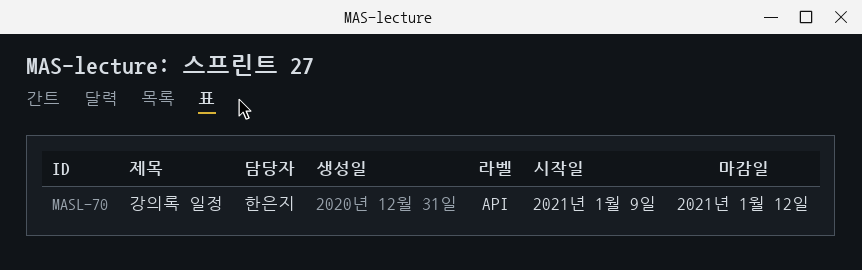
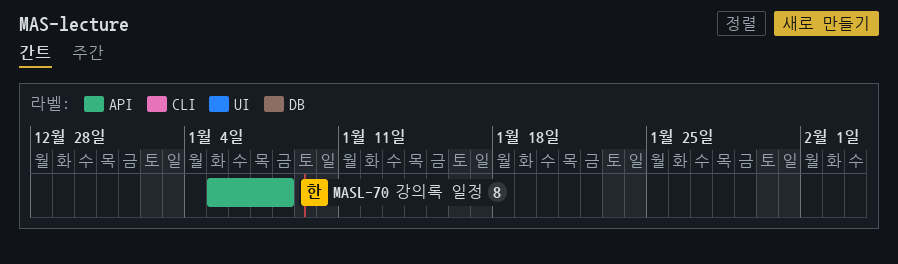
MASL-70, start: Jan 9 -> Jan 5
MASL-70, due: Jan 12 -> Jan 8

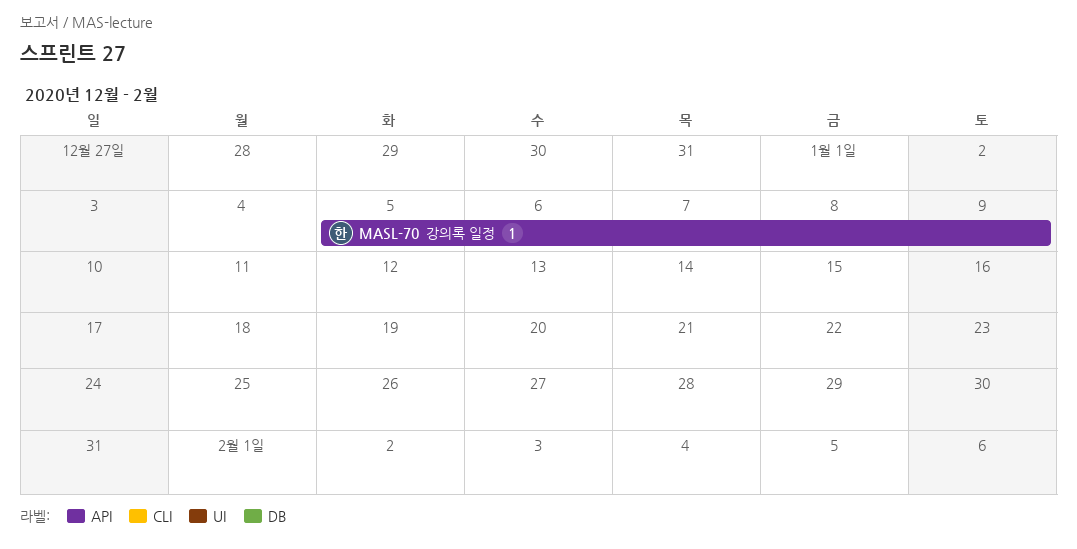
MASL-70, estimate: 8 -> 1
MASL-70, due: Jan 8 -> Jan 9

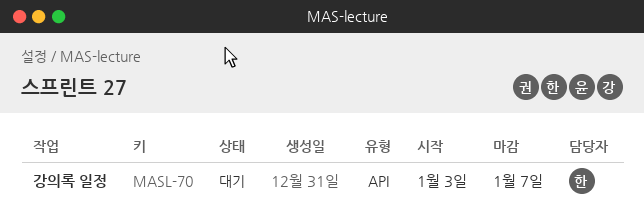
MASL-70, start: Jan 5 -> Jan 3
MASL-70, due: Jan 9 -> Jan 7

